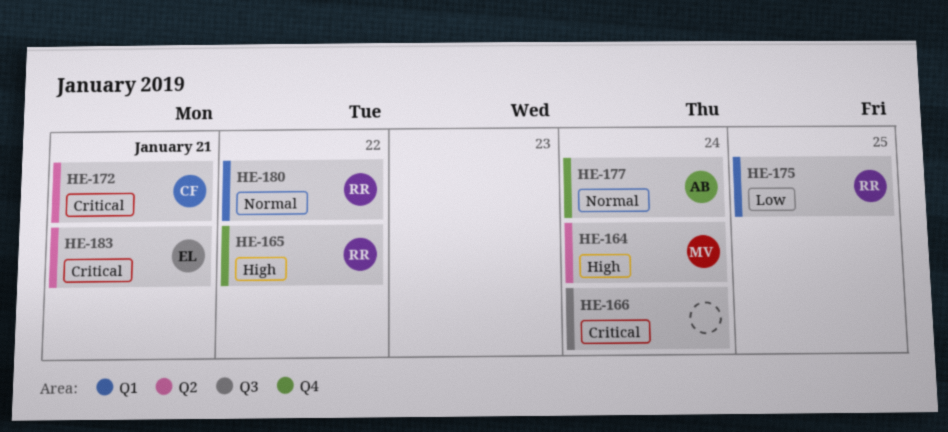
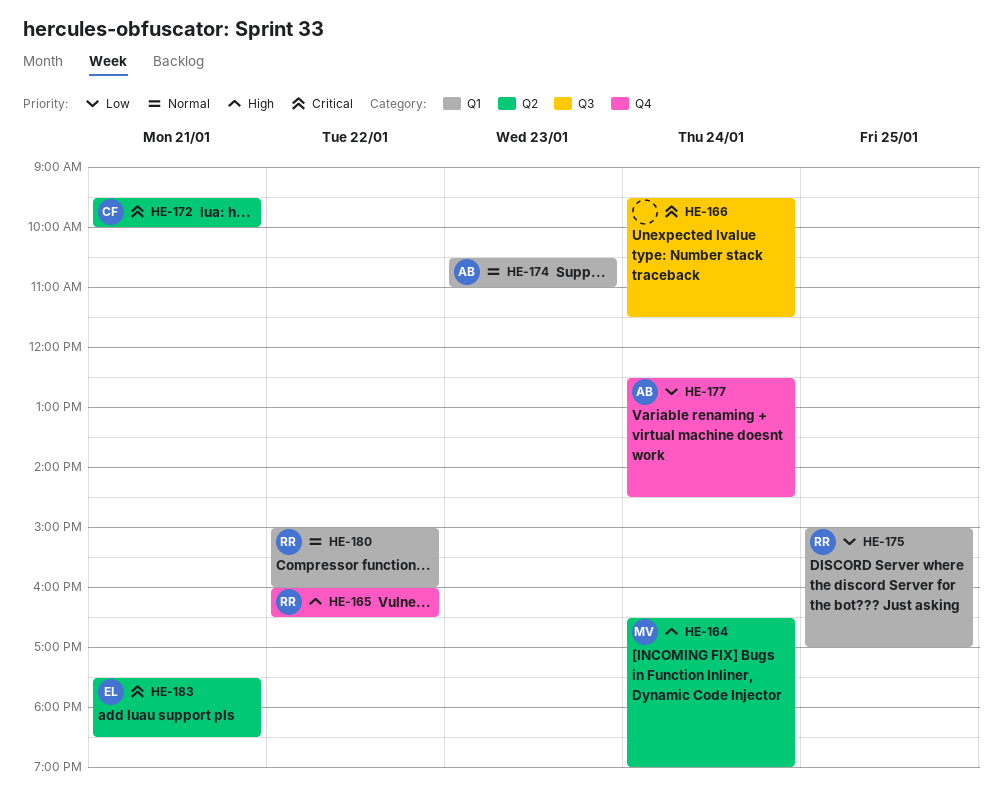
HE-174: none -> present
HE-177, priority: Normal -> Low

